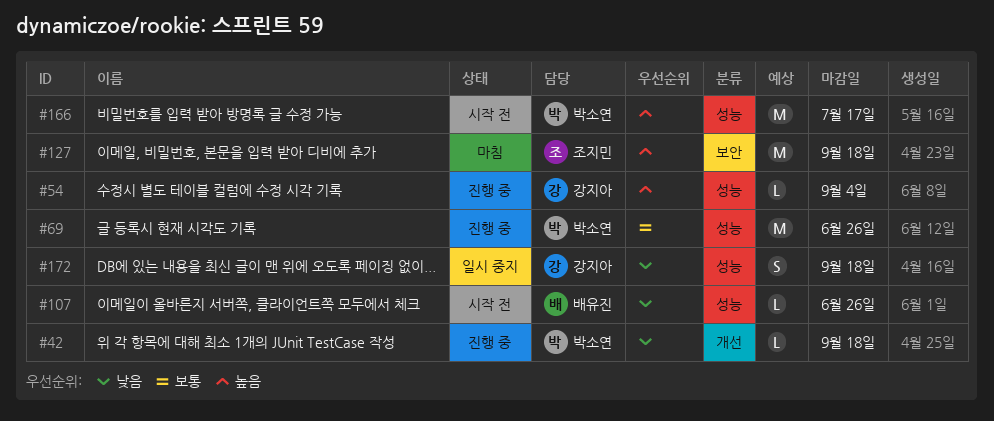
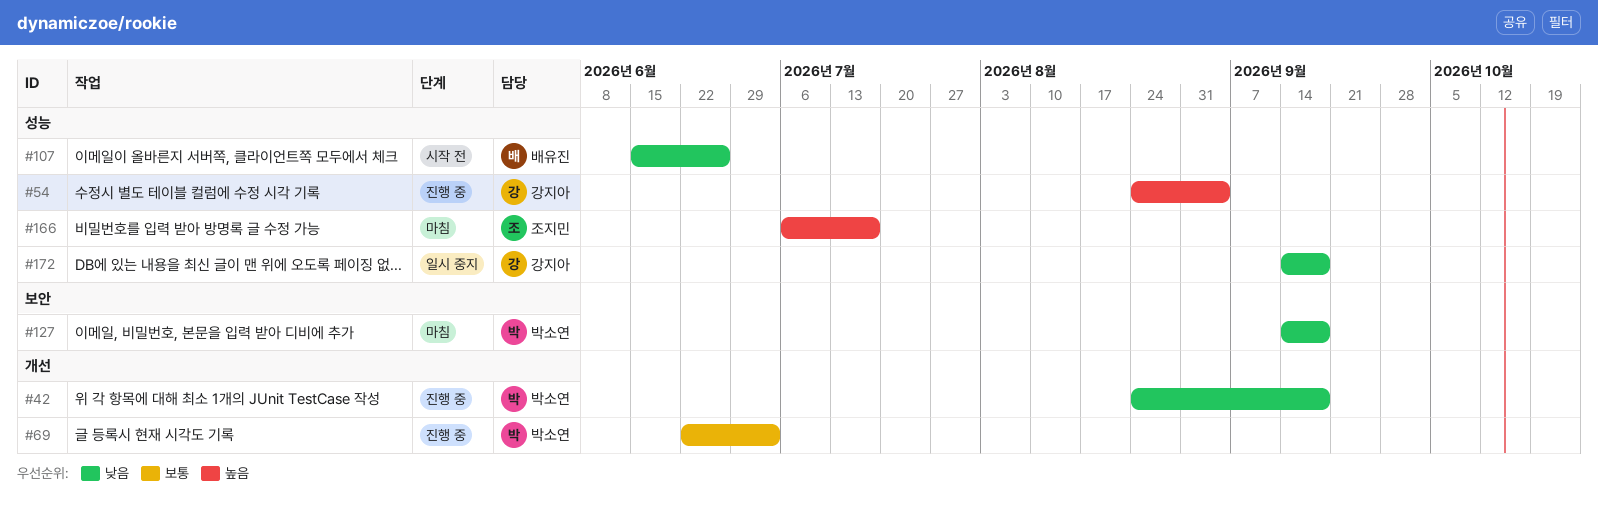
#69, label: 성능 -> 개선
#69, due: Jun 26 -> Jul 3
#127, owner: 조지민 -> 박소연
#127, priority: 높음 -> 낮음
#166, status: 시작 전 -> 마침
#166, owner: 박소연 -> 조지민

